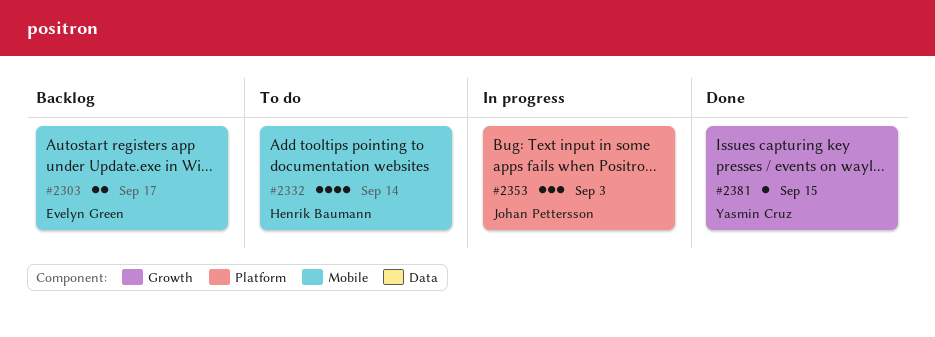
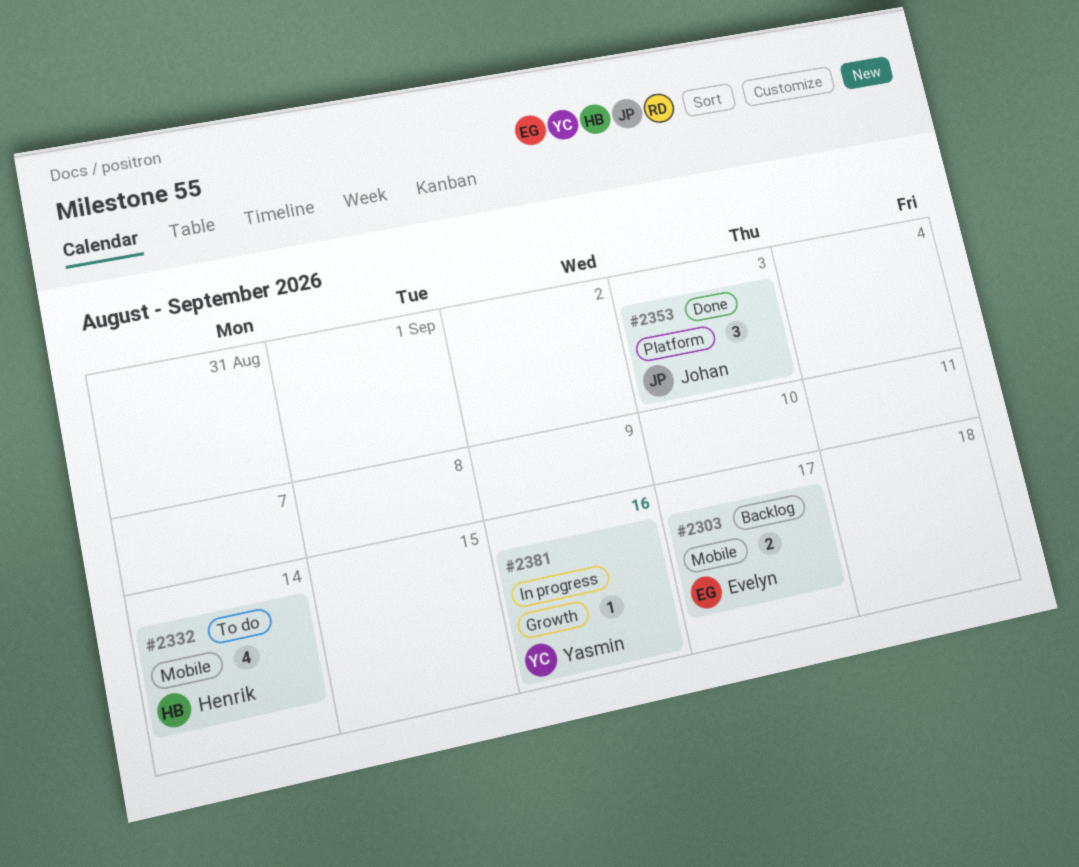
#2353, status: In progress -> Done
#2381, status: Done -> In progress
#2381, due: Sep 15 -> Sep 16

